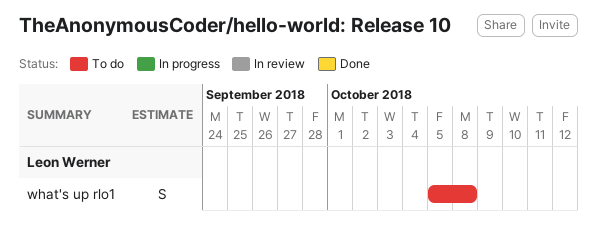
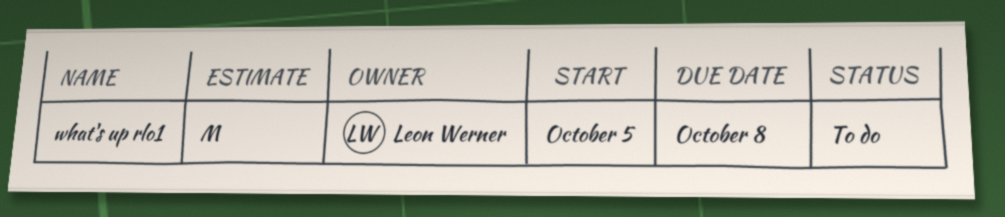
what's up rlo1, estimate: S -> M

